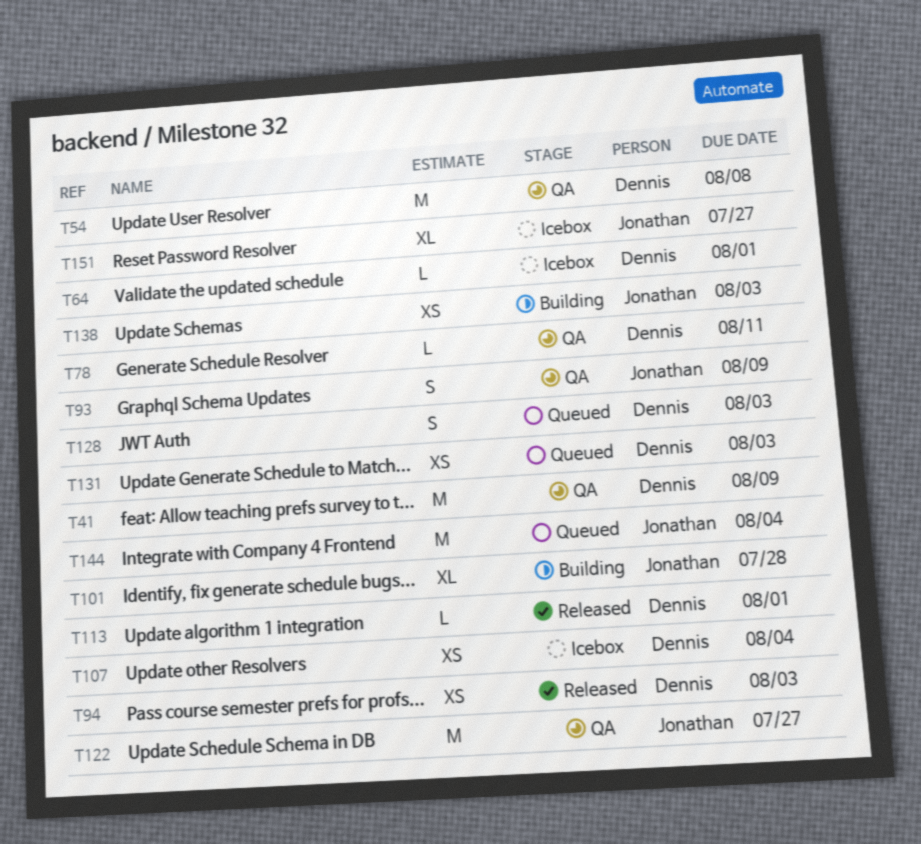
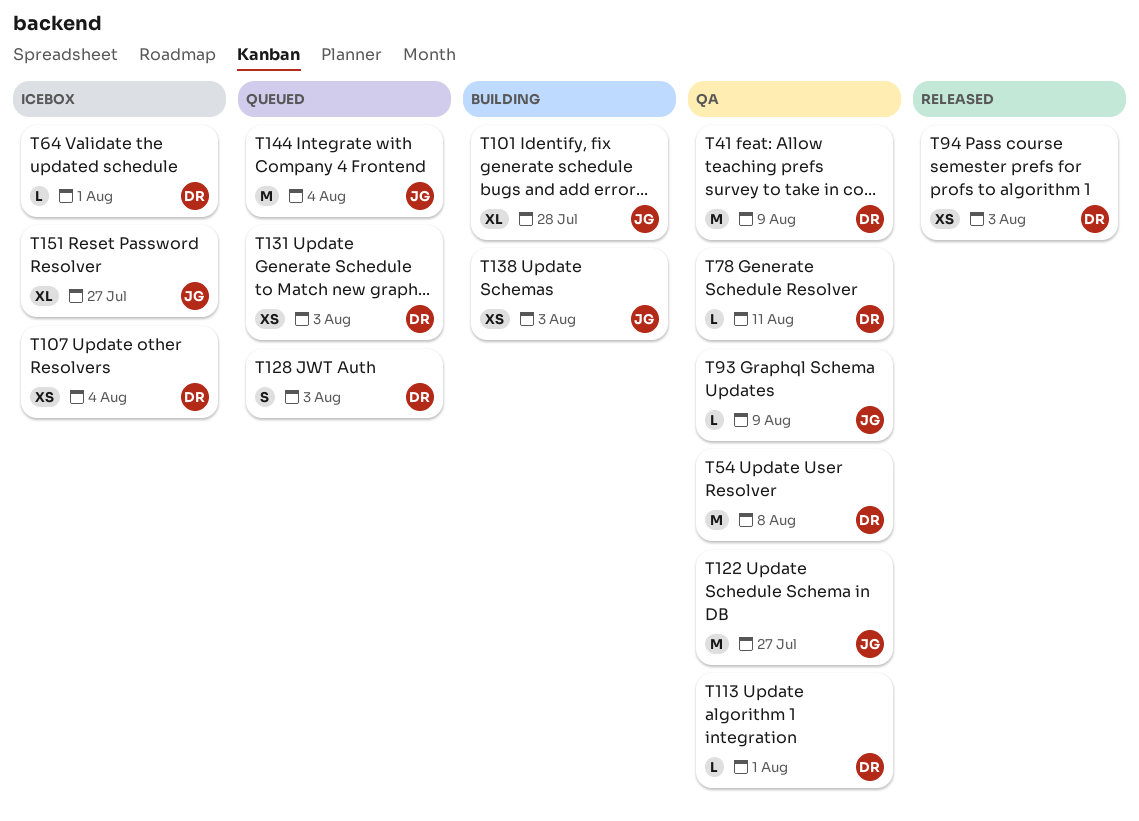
T93, estimate: S -> L
T113, status: Released -> QA

